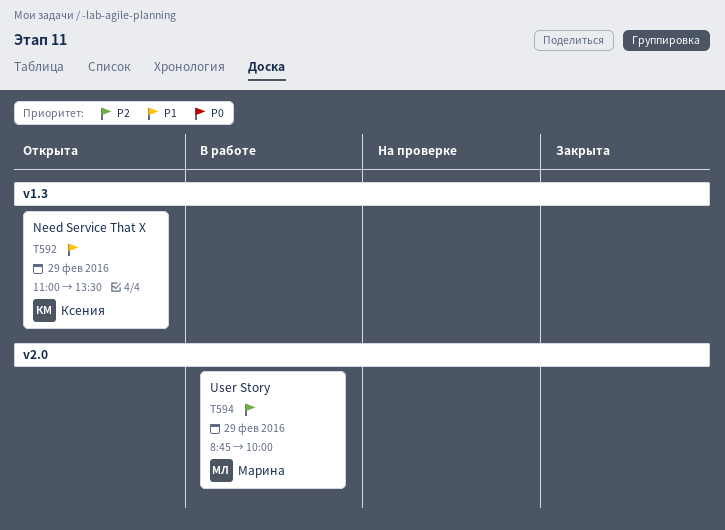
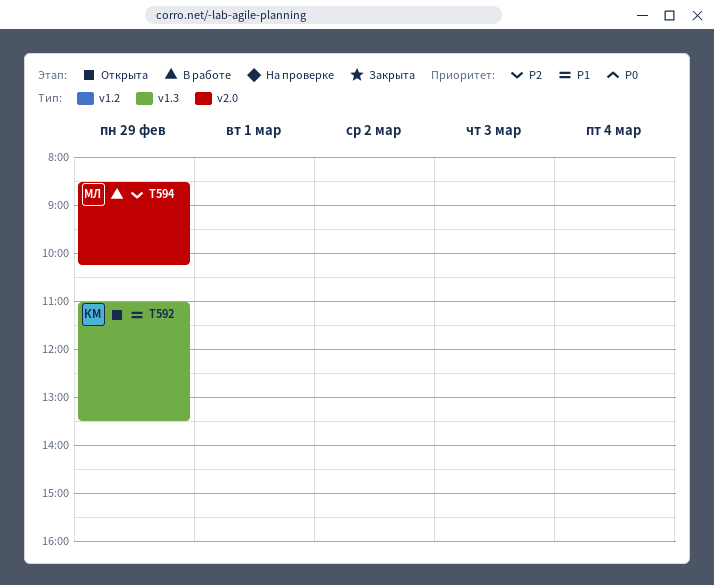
T594, begins: 08:45 -> 08:30
T594, ends: 10:00 -> 10:15

